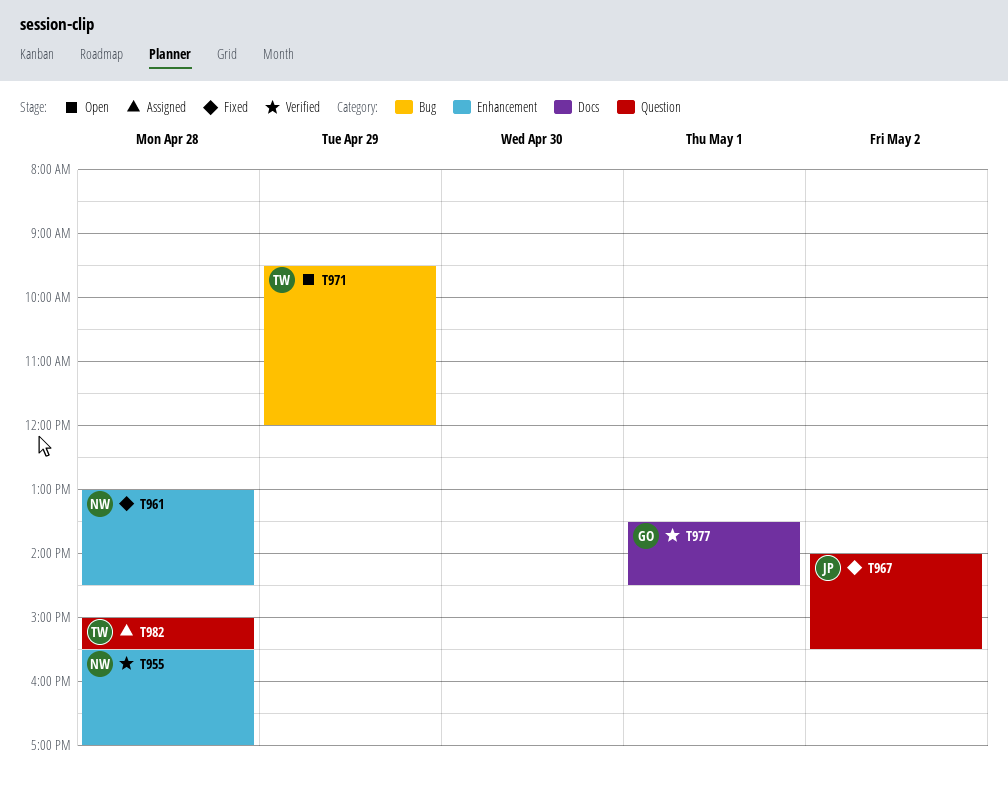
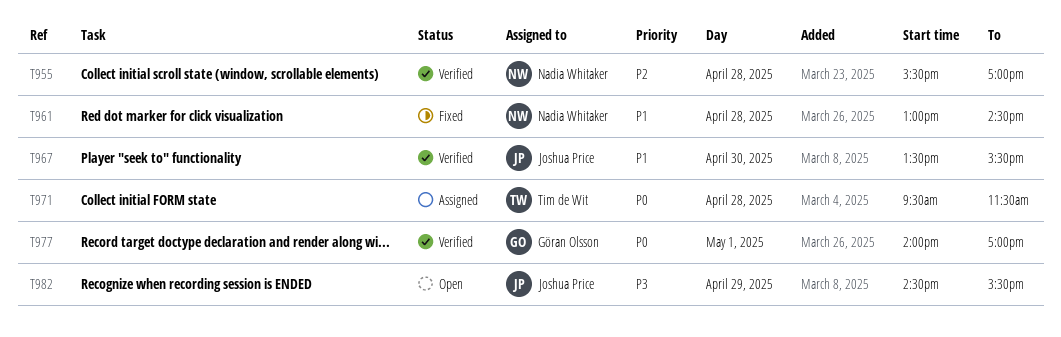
T967, status: Fixed -> Verified
T967, day: May 2 -> Apr 30
T967, begins: 14:00 -> 13:30
T971, status: Open -> Assigned
T971, day: Apr 29 -> Apr 28
T971, ends: 12:00 -> 11:30
T977, begins: 13:30 -> 14:00
T977, ends: 14:30 -> 17:00
T982, status: Assigned -> Open
T982, owner: Tim de Wit -> Joshua Price
T982, day: Apr 28 -> Apr 29
T982, begins: 15:00 -> 14:30

